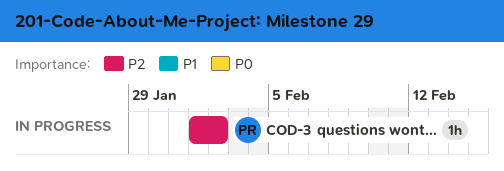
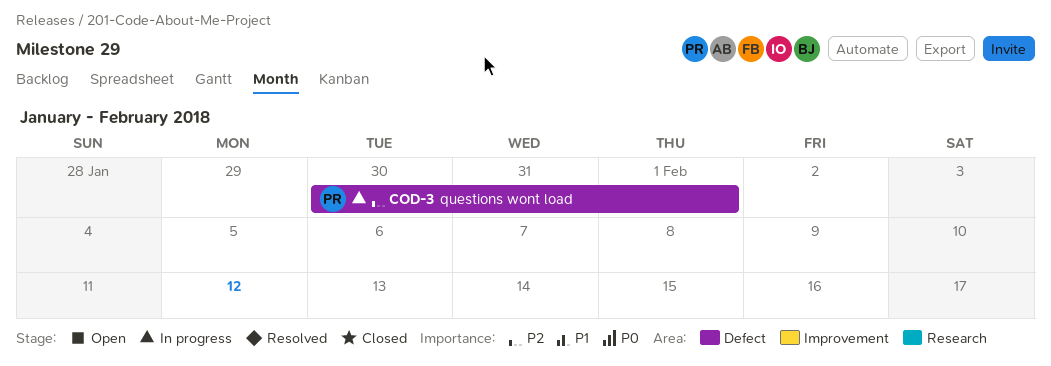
COD-3, start: Feb 1 -> Jan 30
COD-3, due: Feb 2 -> Feb 1

